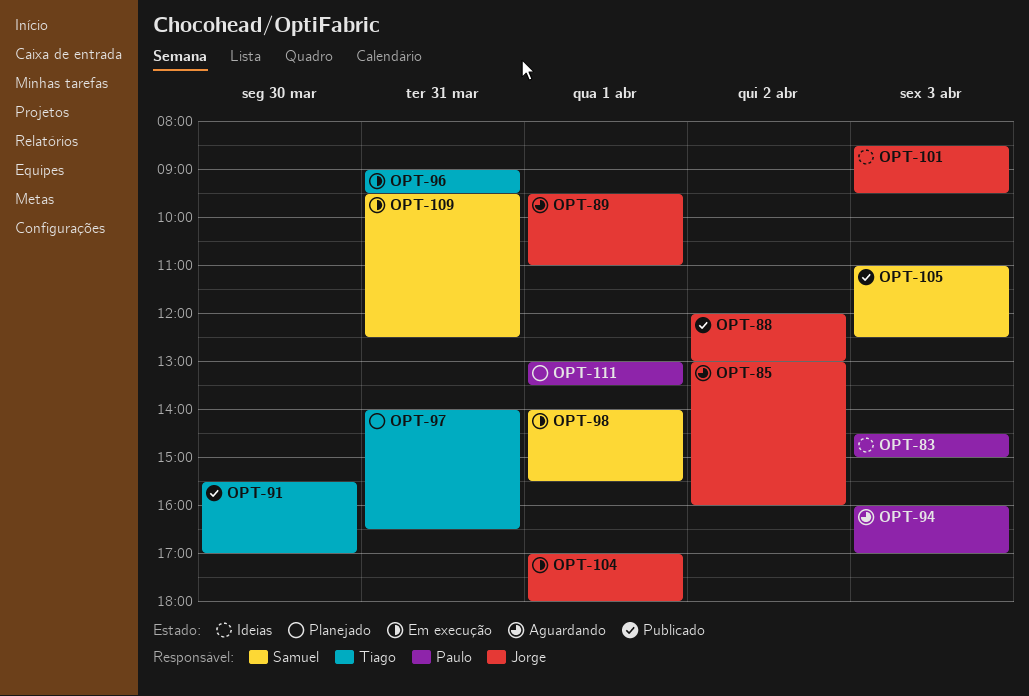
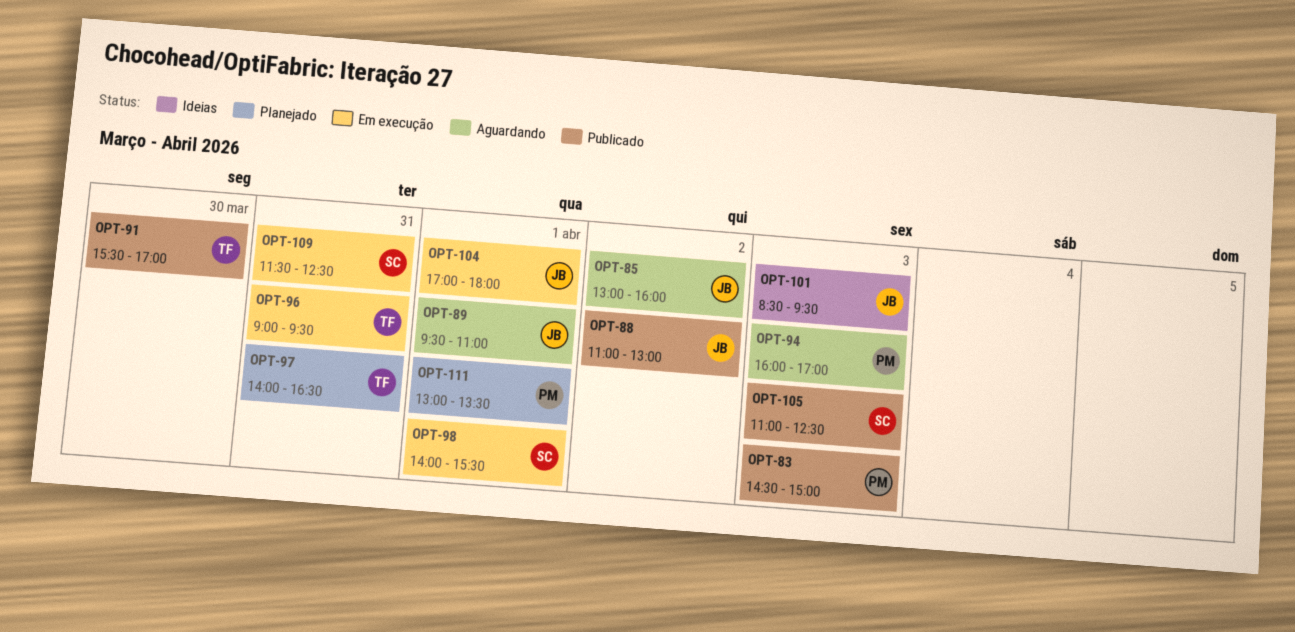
OPT-83, status: Ideias -> Publicado
OPT-88, begins: 12:00 -> 11:00
OPT-109, begins: 09:30 -> 11:30

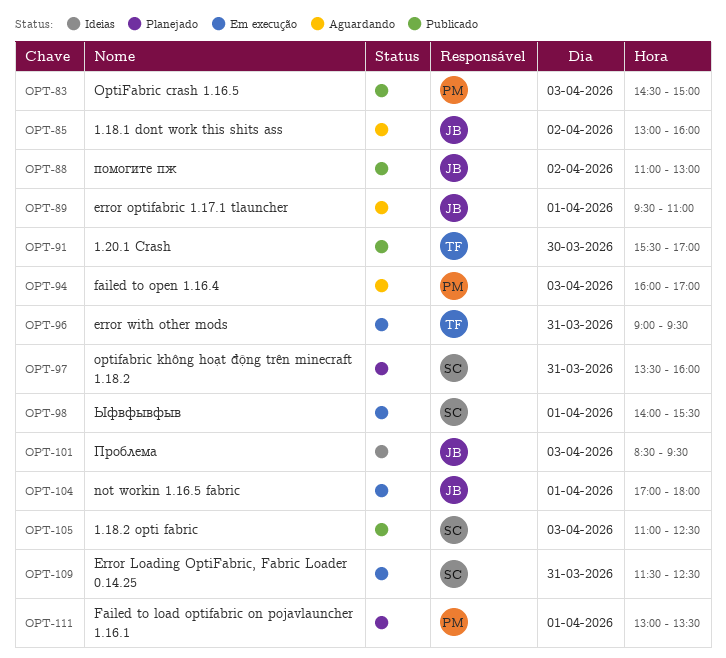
OPT-97, owner: TF -> SC
OPT-97, begins: 14:00 -> 13:30
OPT-97, ends: 16:30 -> 16:00

